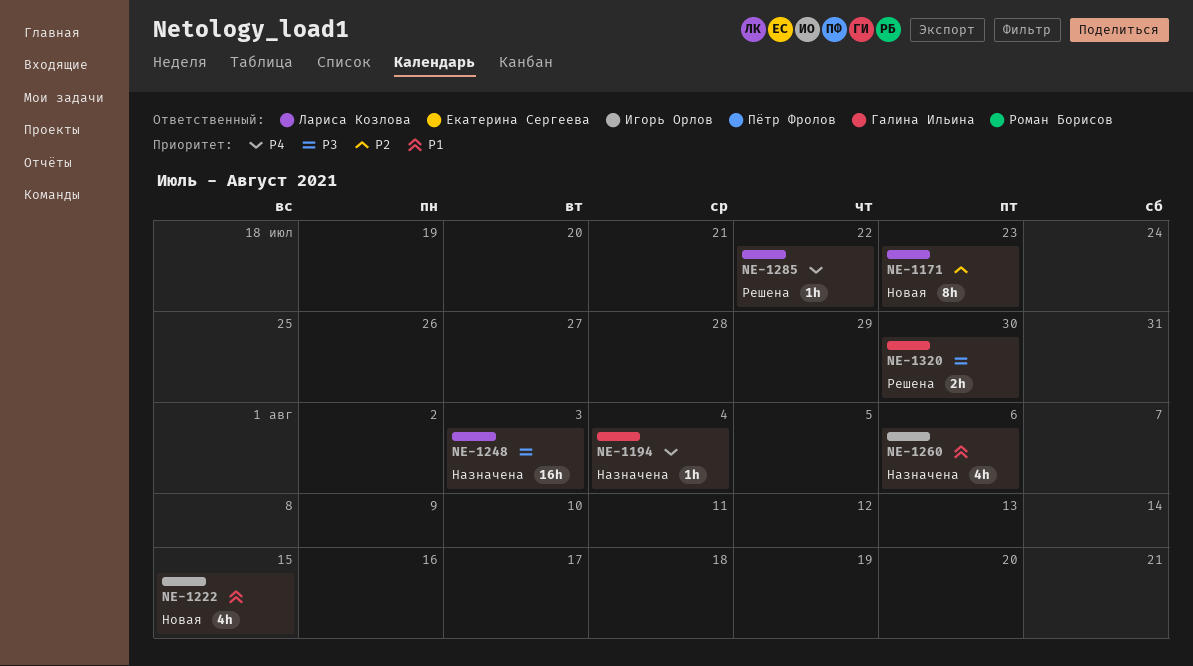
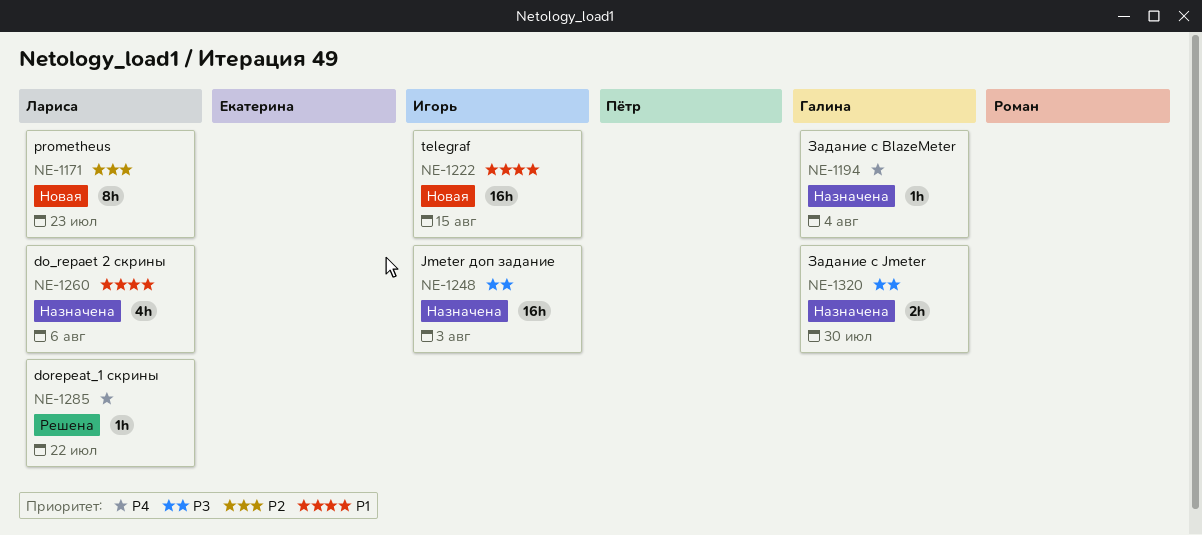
NE-1222, estimate: 4h -> 16h
NE-1248, owner: Лариса Козлова -> Игорь Орлов
NE-1260, owner: Игорь Орлов -> Лариса Козлова
NE-1320, status: Решена -> Назначена

